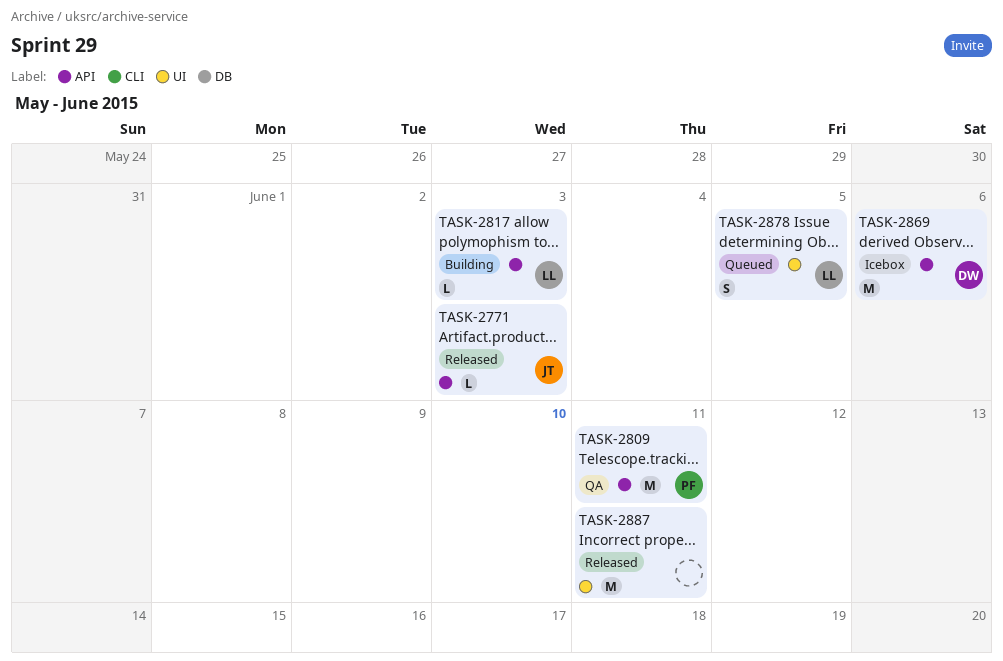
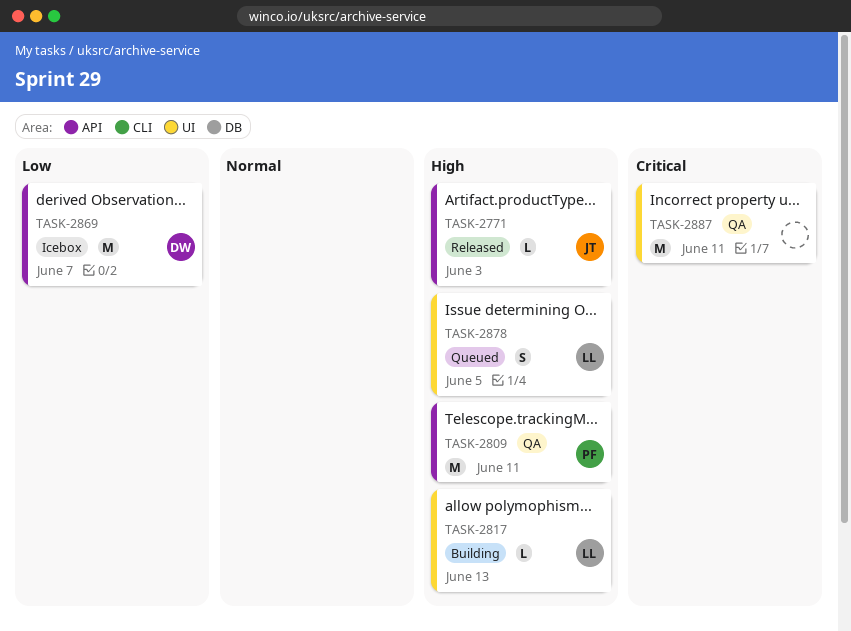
TASK-2817, label: API -> UI
TASK-2817, due: Jun 3 -> Jun 13
TASK-2869, due: Jun 6 -> Jun 7
TASK-2887, status: Released -> QA

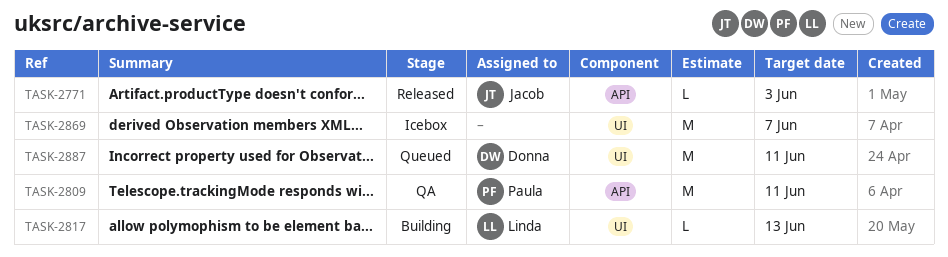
TASK-2869, owner: Donna -> none
TASK-2869, label: API -> UI
TASK-2878: present -> none
TASK-2887, status: QA -> Queued
TASK-2887, owner: none -> Donna

